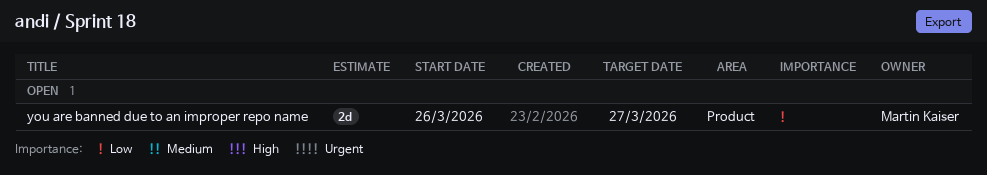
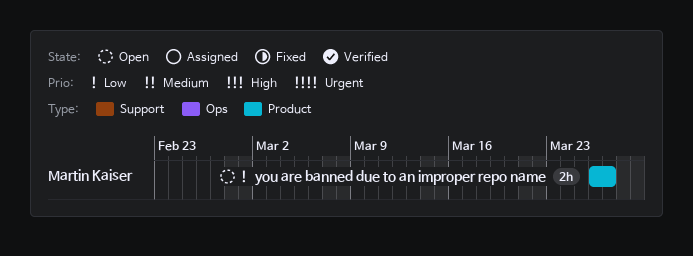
you are banned due to an improper repo name, estimate: 2d -> 2h

